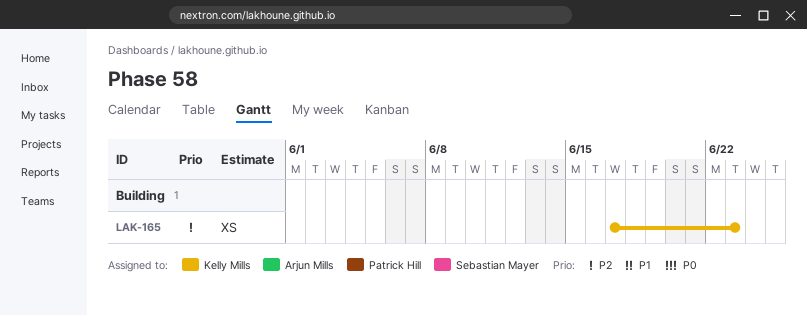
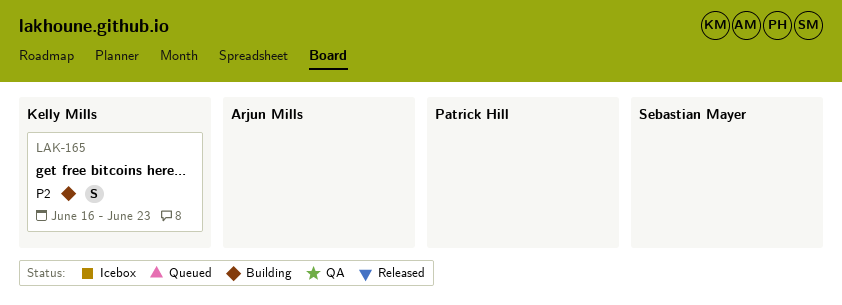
LAK-165, estimate: XS -> S
LAK-165, start: Jun 17 -> Jun 16

